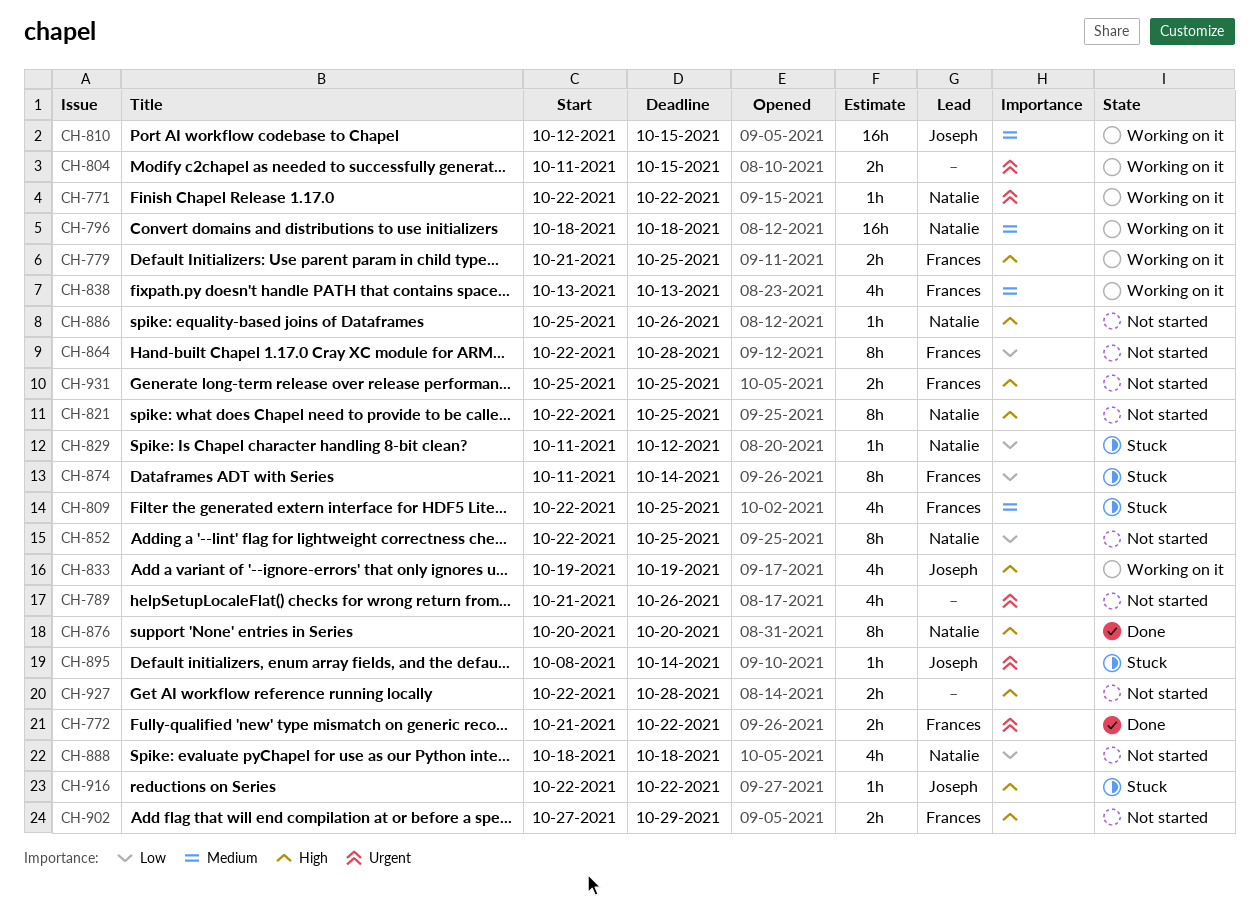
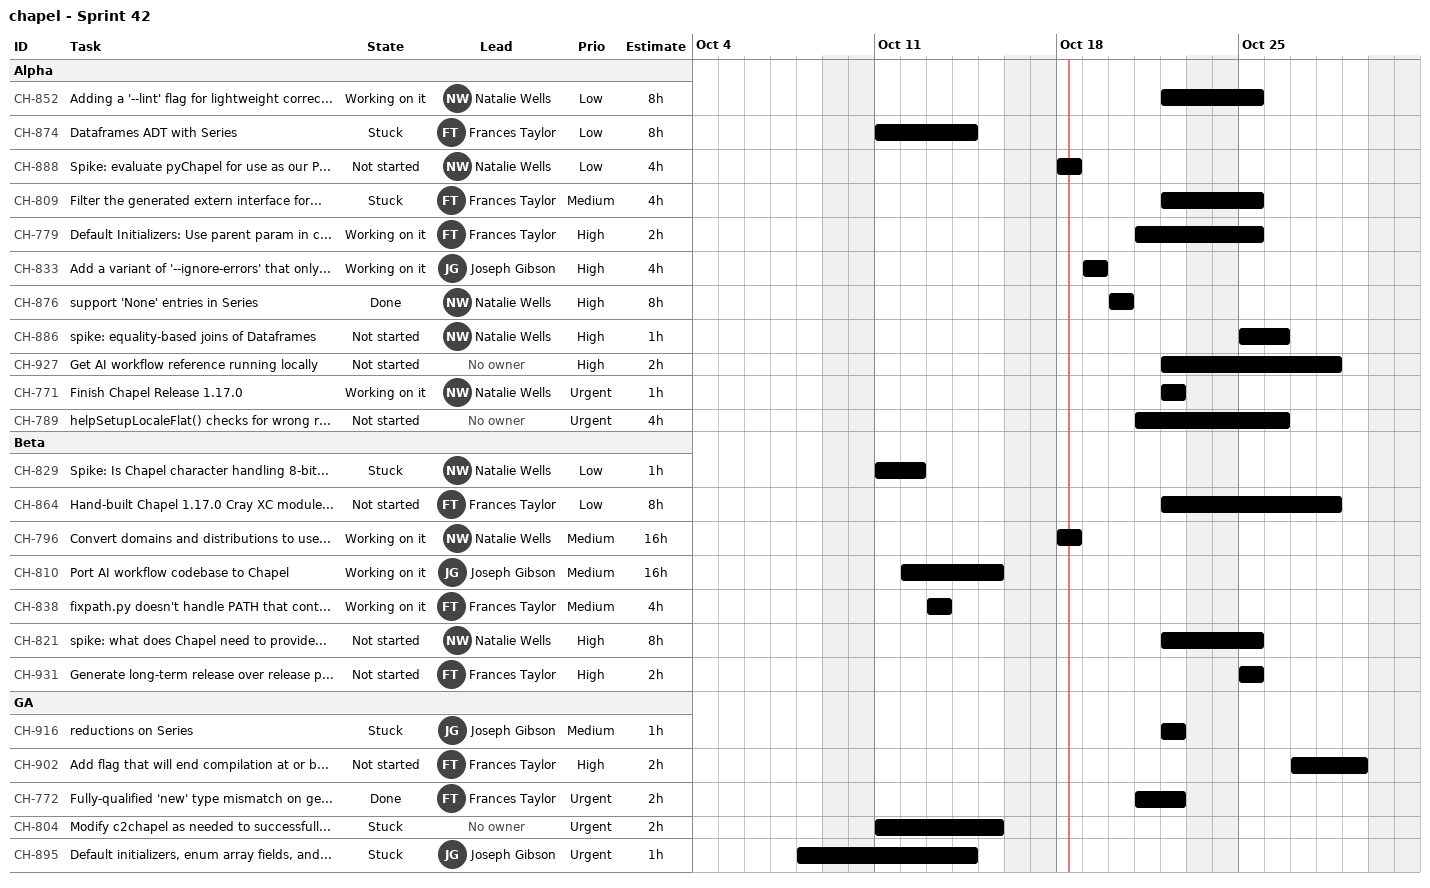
CH-804, status: Working on it -> Stuck
CH-852, status: Not started -> Working on it
CH-916, priority: High -> Medium

